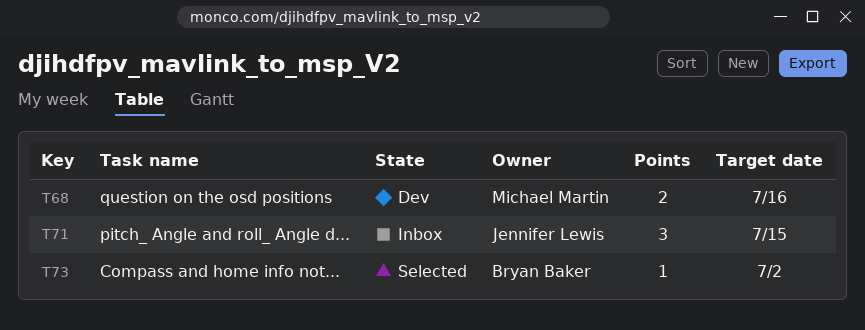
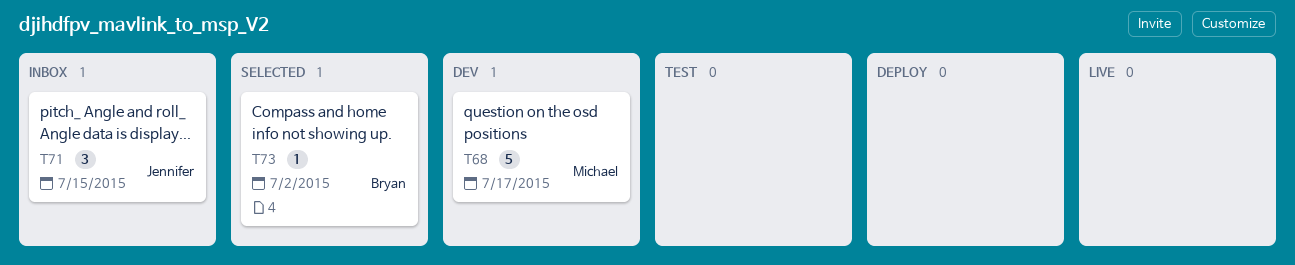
T68, estimate: 2 -> 5
T68, due: Jul 16 -> Jul 17

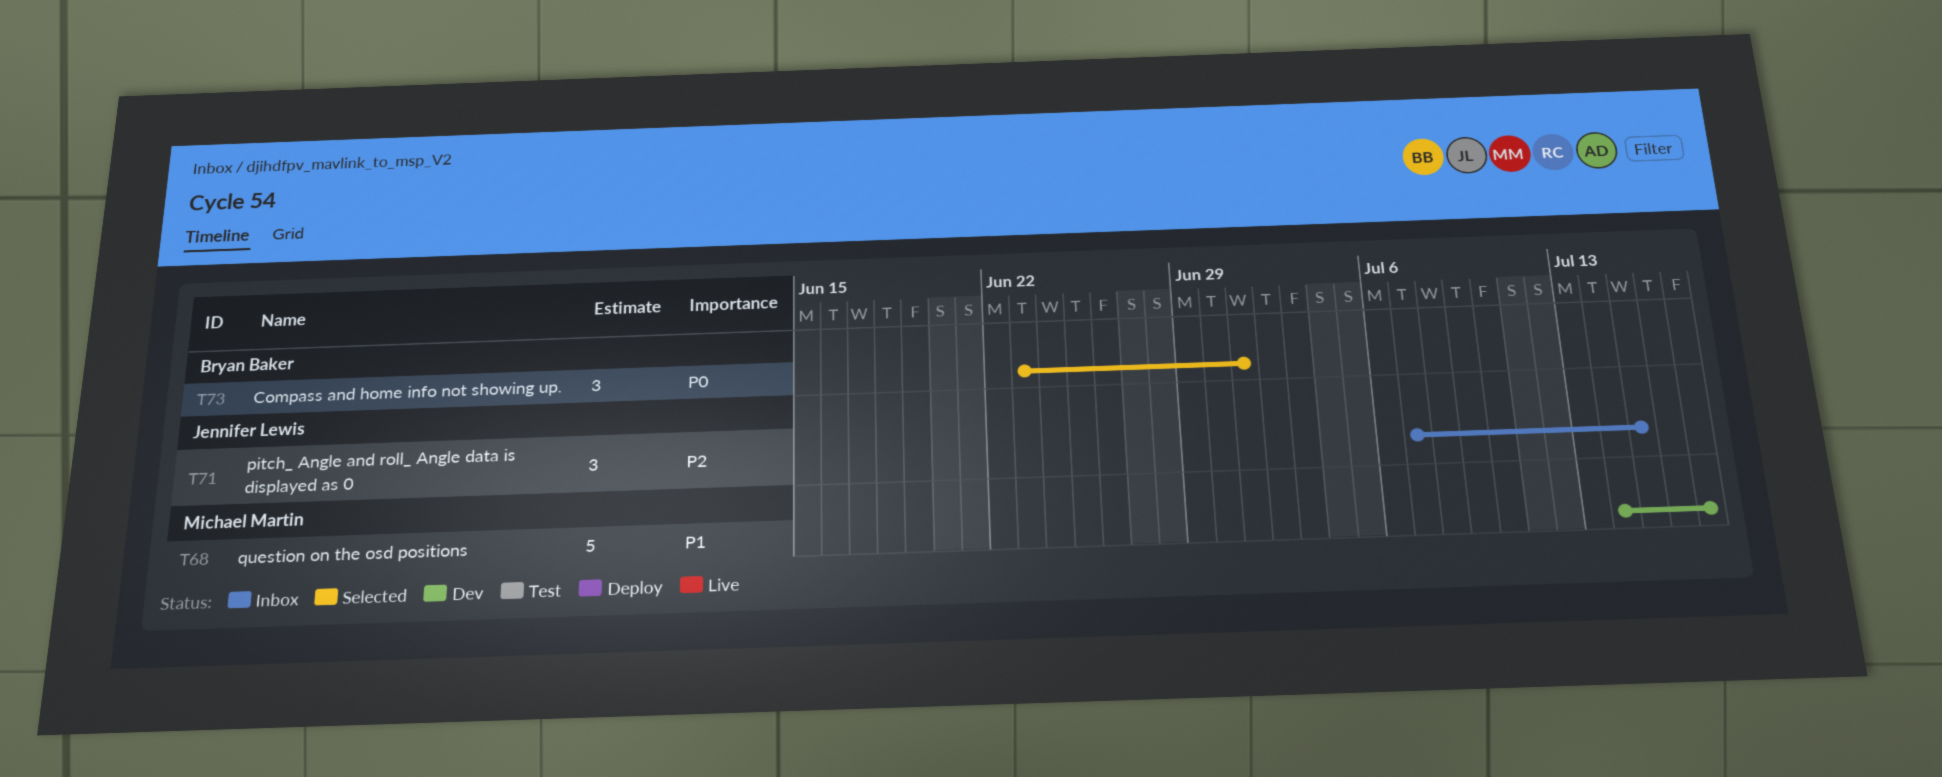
T73, estimate: 1 -> 3
T73, due: Jul 2 -> Jul 1

